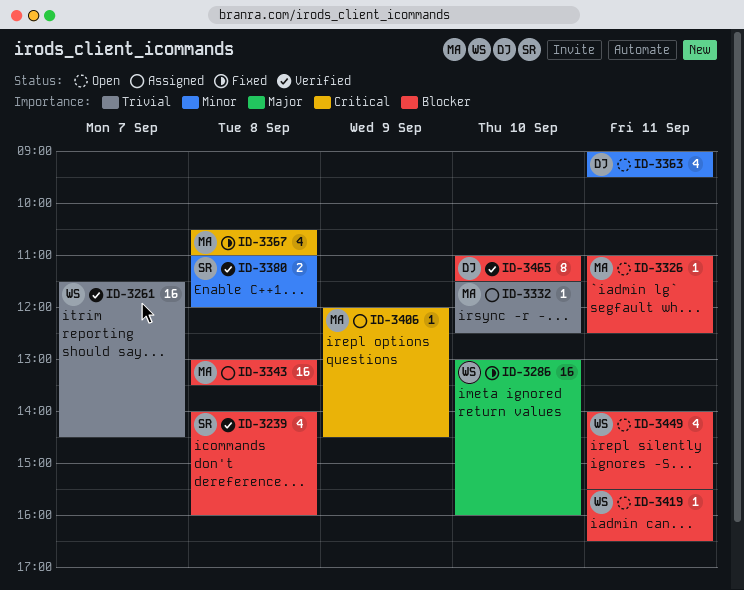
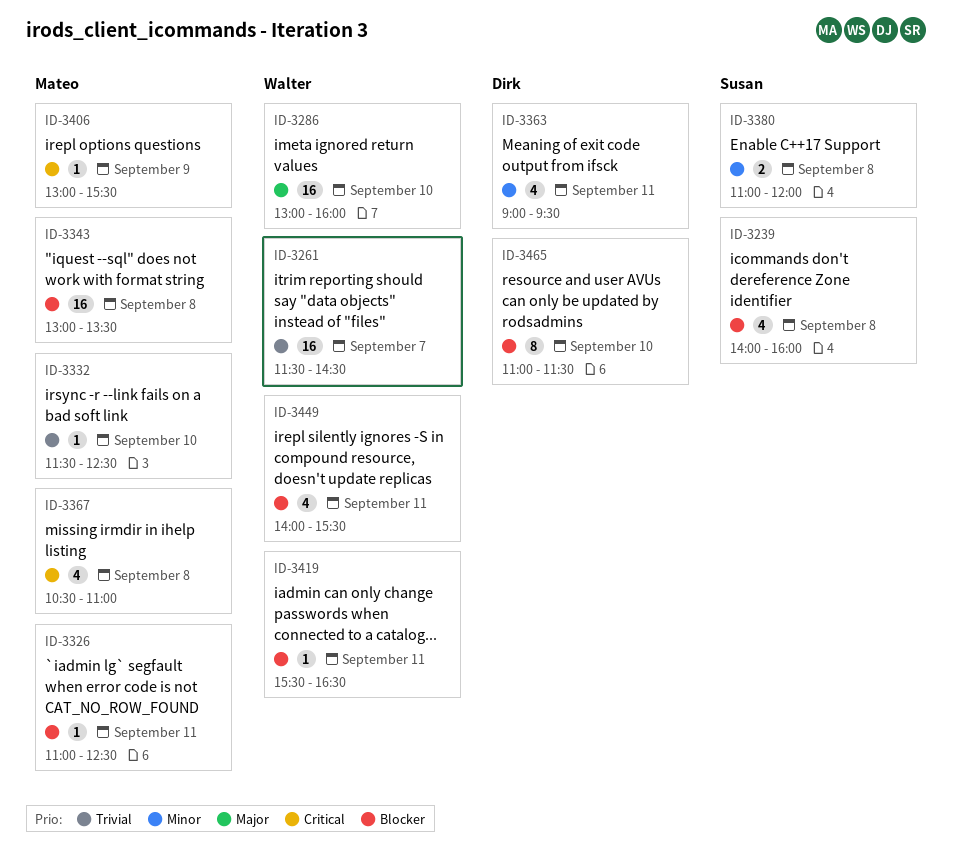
ID-3406, begins: 12:00 -> 13:00
ID-3406, ends: 14:30 -> 15:30

